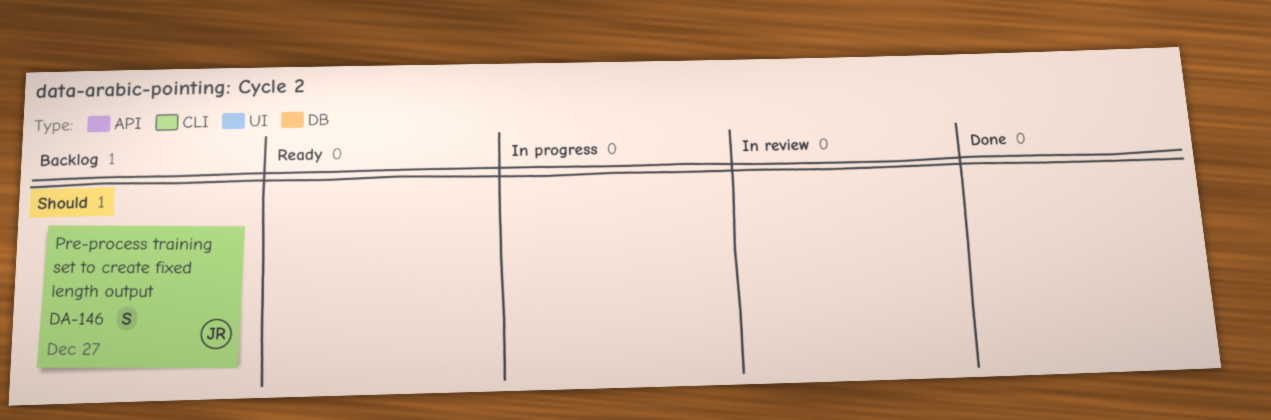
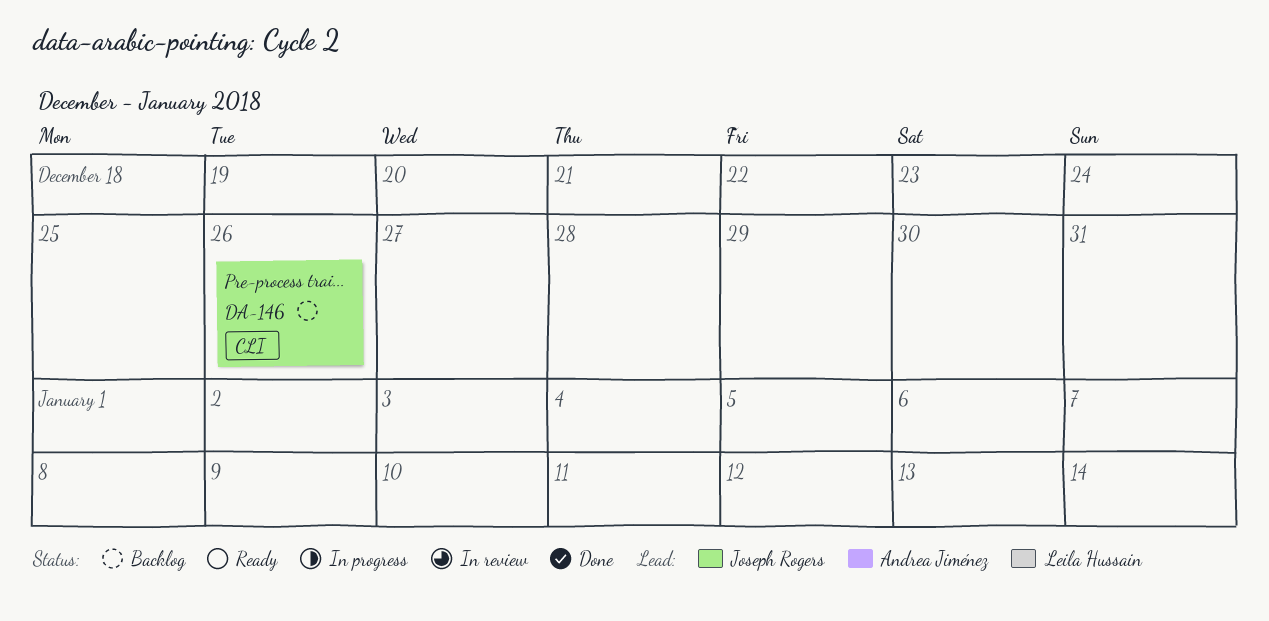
DA-146, due: Dec 27 -> Dec 26

